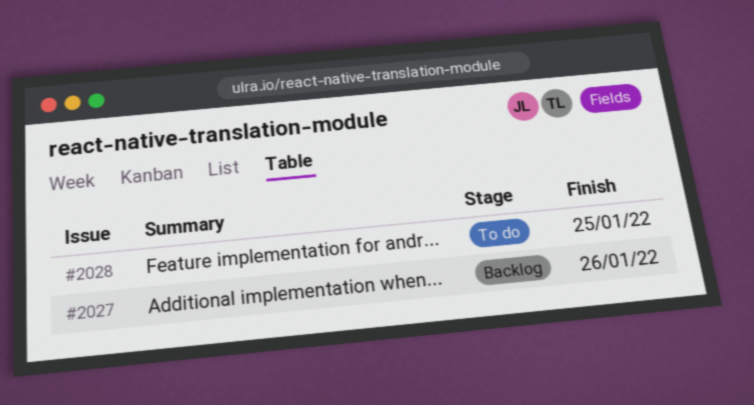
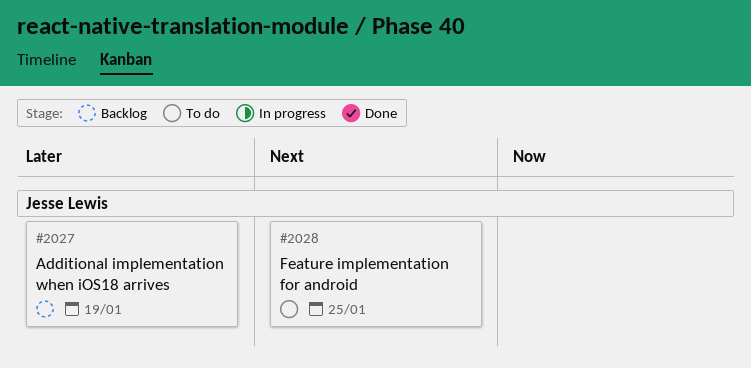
#2027, due: Jan 26 -> Jan 19

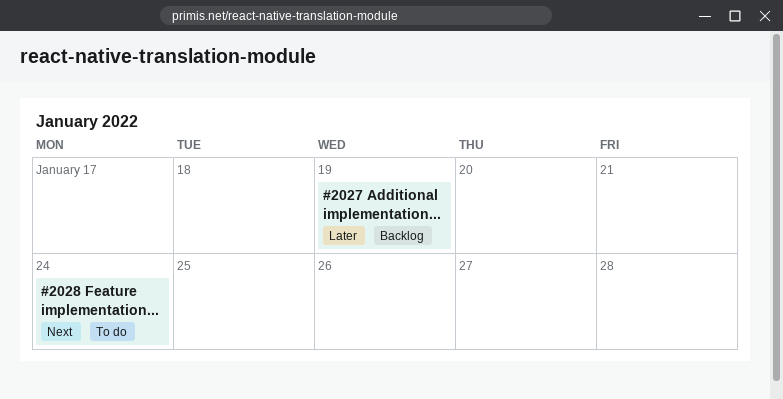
#2028, due: Jan 25 -> Jan 24

